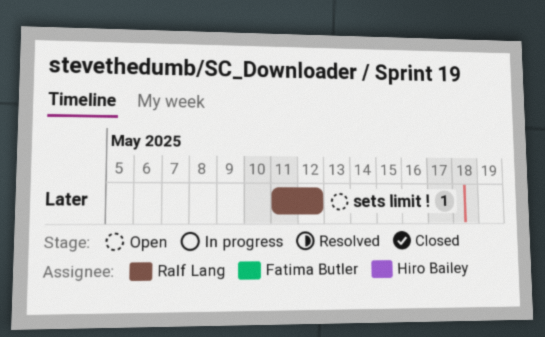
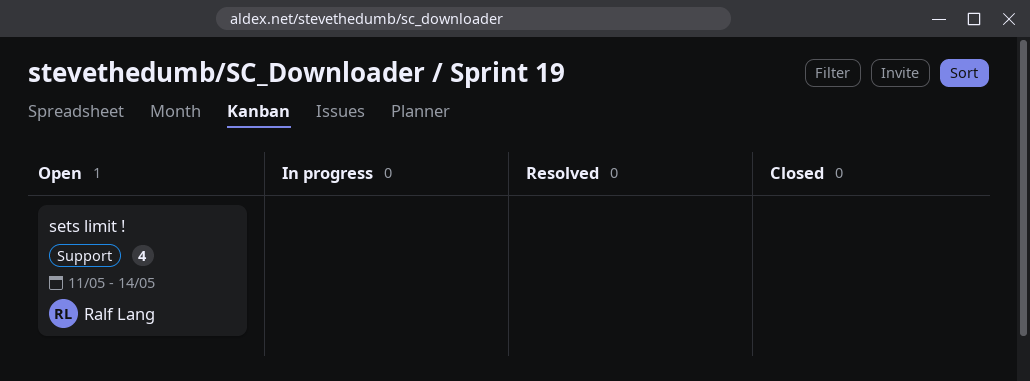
sets limit !, estimate: 1 -> 4
sets limit !, due: May 12 -> May 14

